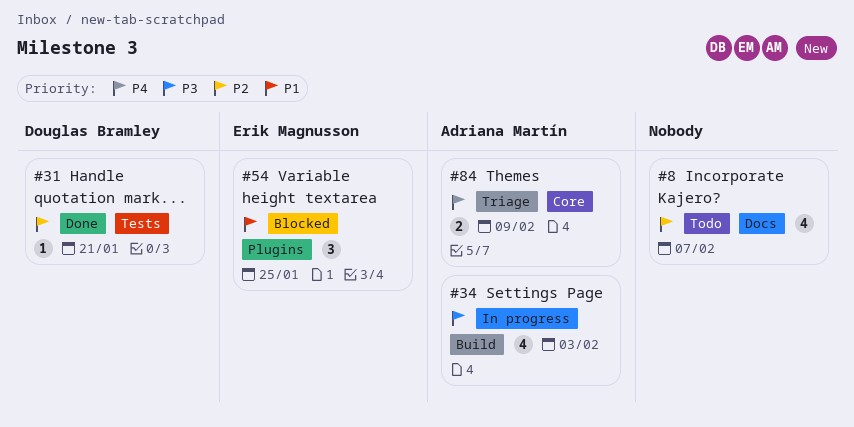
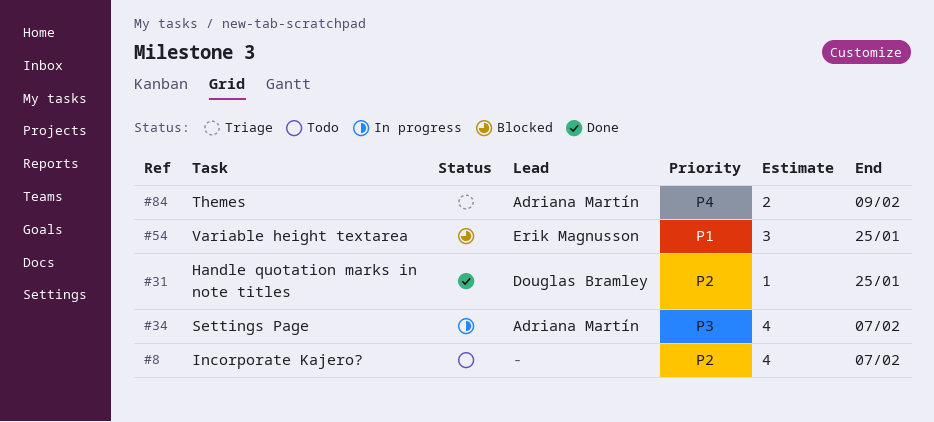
#31, due: Jan 21 -> Jan 25
#34, due: Feb 3 -> Feb 7

